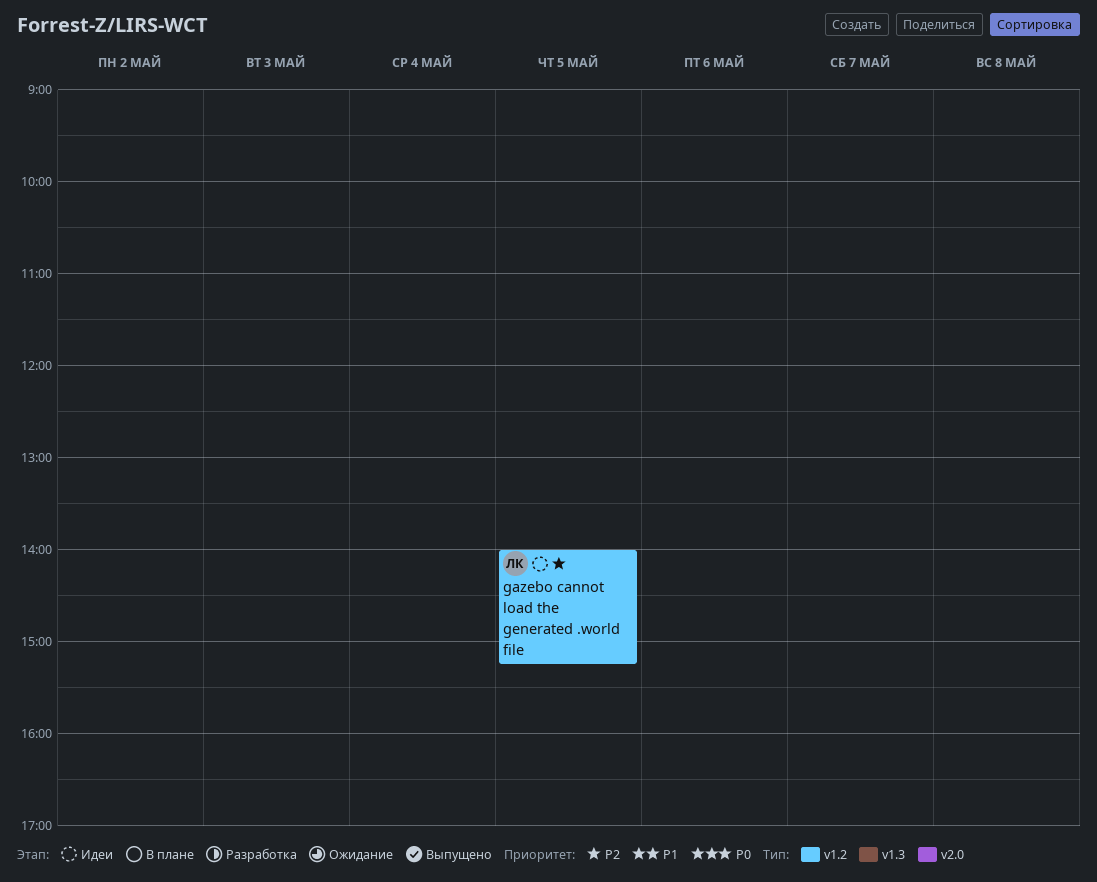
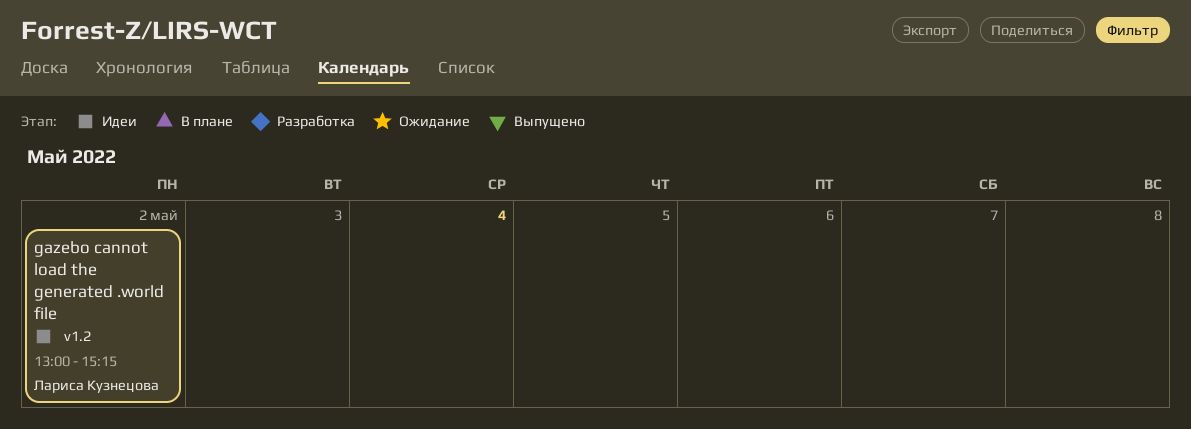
gazebo cannot load the generated .world file, day: May 5 -> May 2
gazebo cannot load the generated .world file, begins: 14:00 -> 13:00

